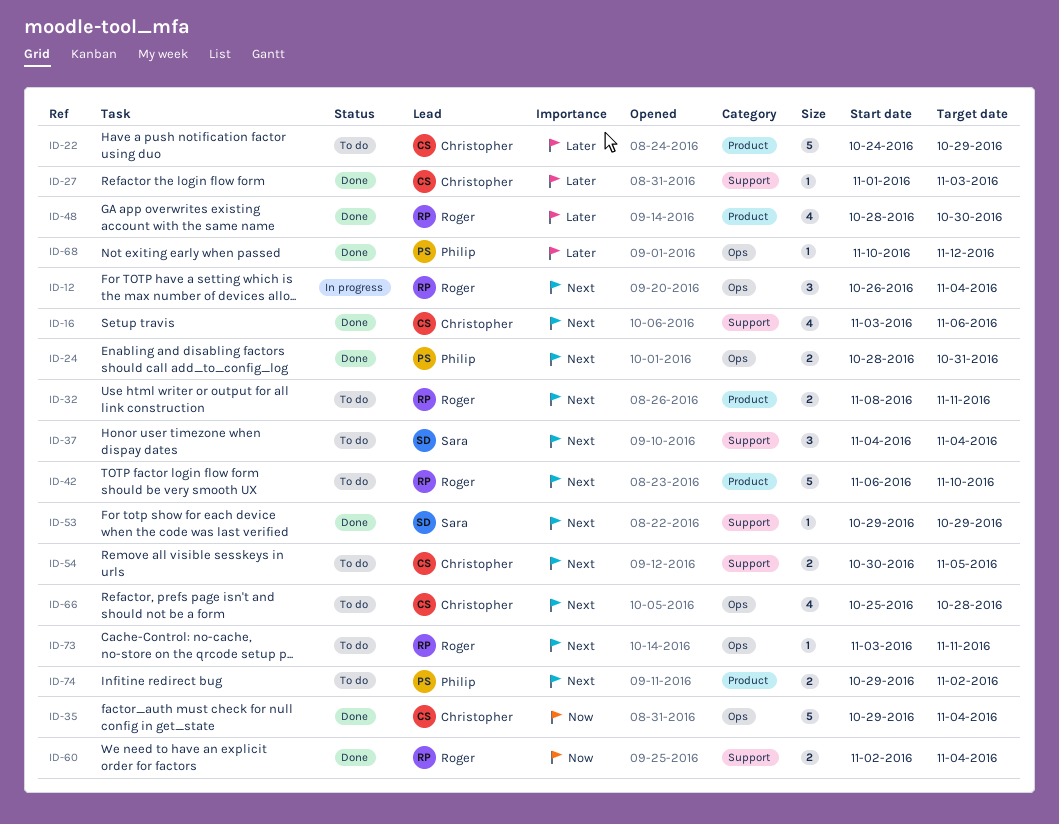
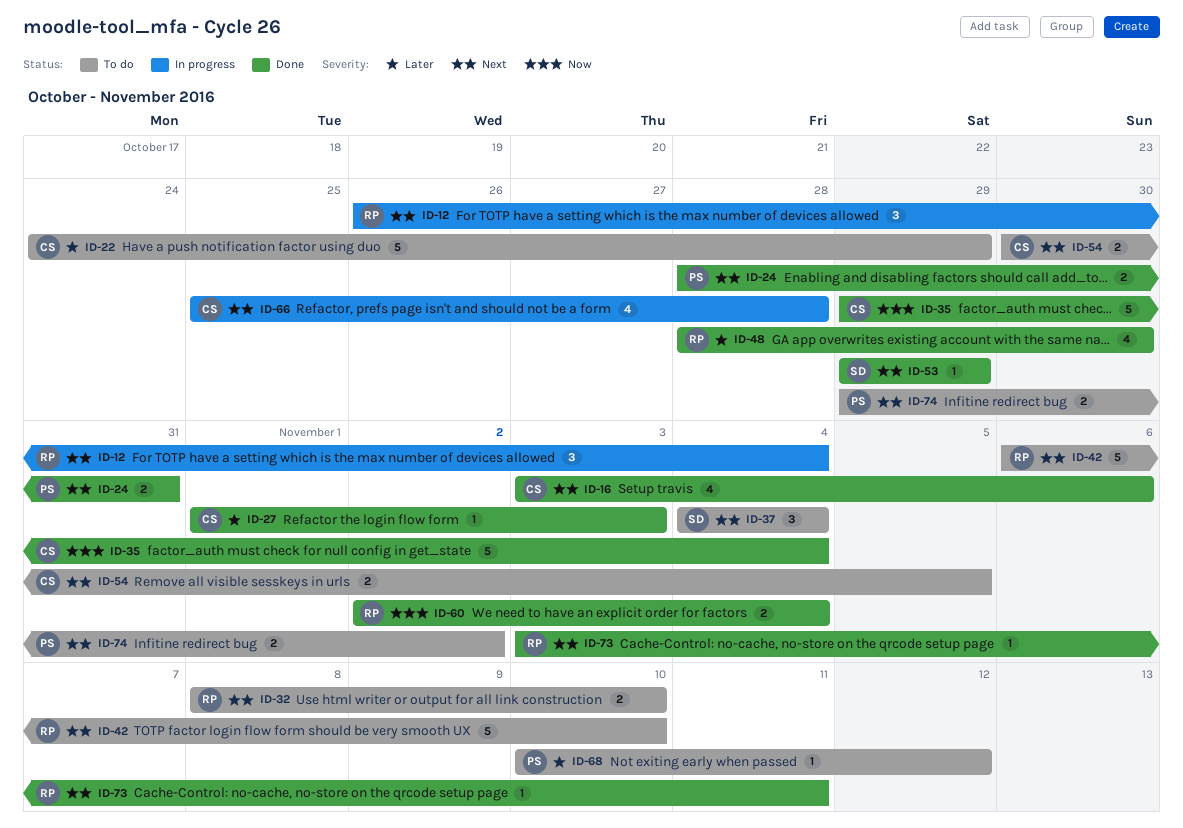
ID-32, due: Nov 11 -> Nov 10
ID-66, status: To do -> In progress
ID-68, status: Done -> To do
ID-73, status: To do -> Done

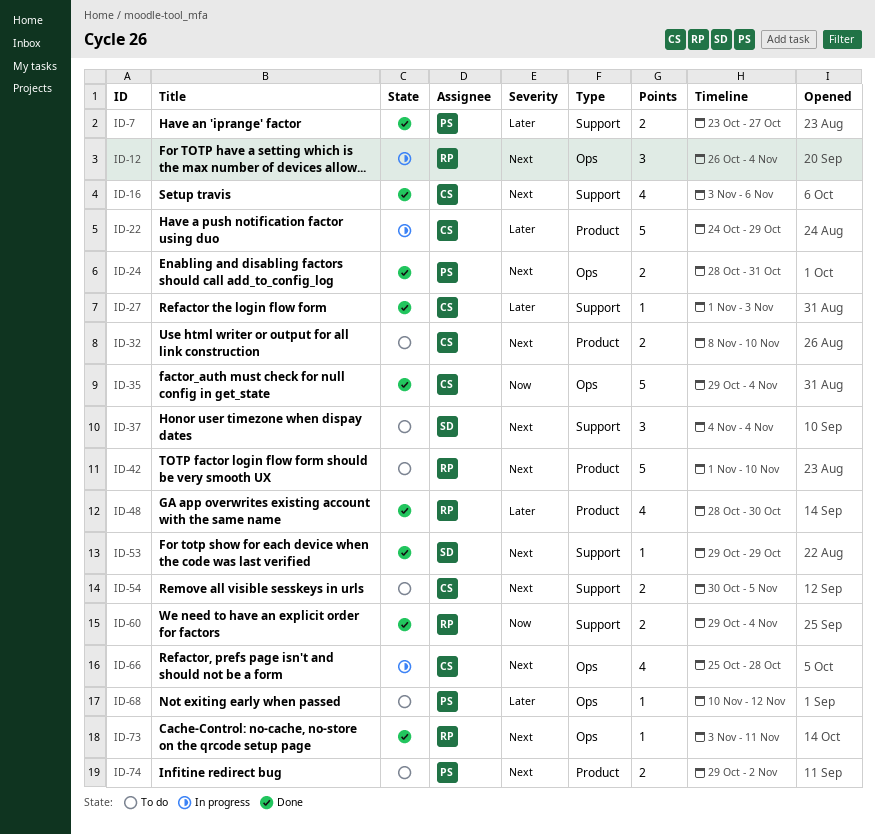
ID-7: none -> present
ID-22, status: To do -> In progress
ID-32, owner: RP -> CS
ID-42, start: Nov 6 -> Nov 1
ID-60, start: Nov 2 -> Oct 29

